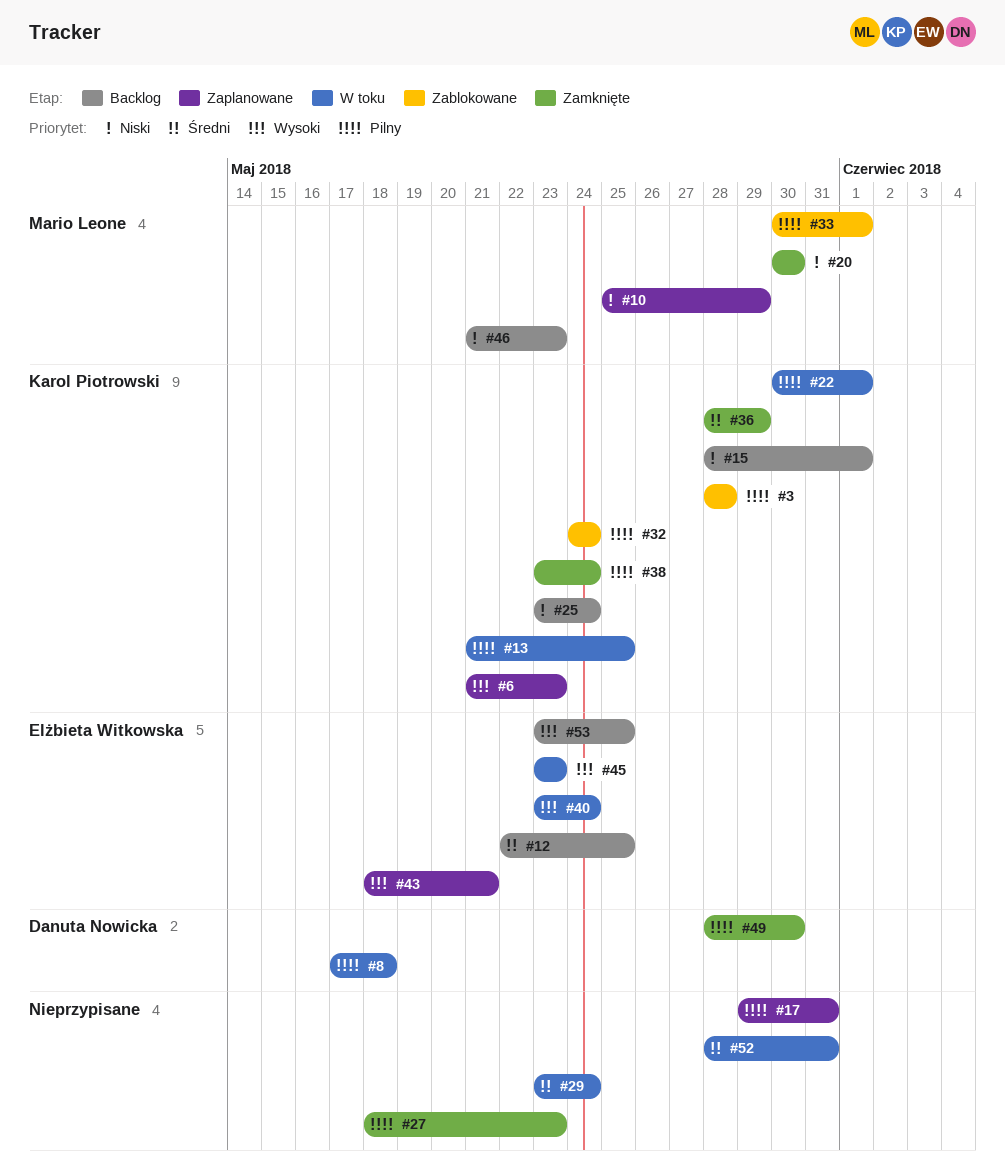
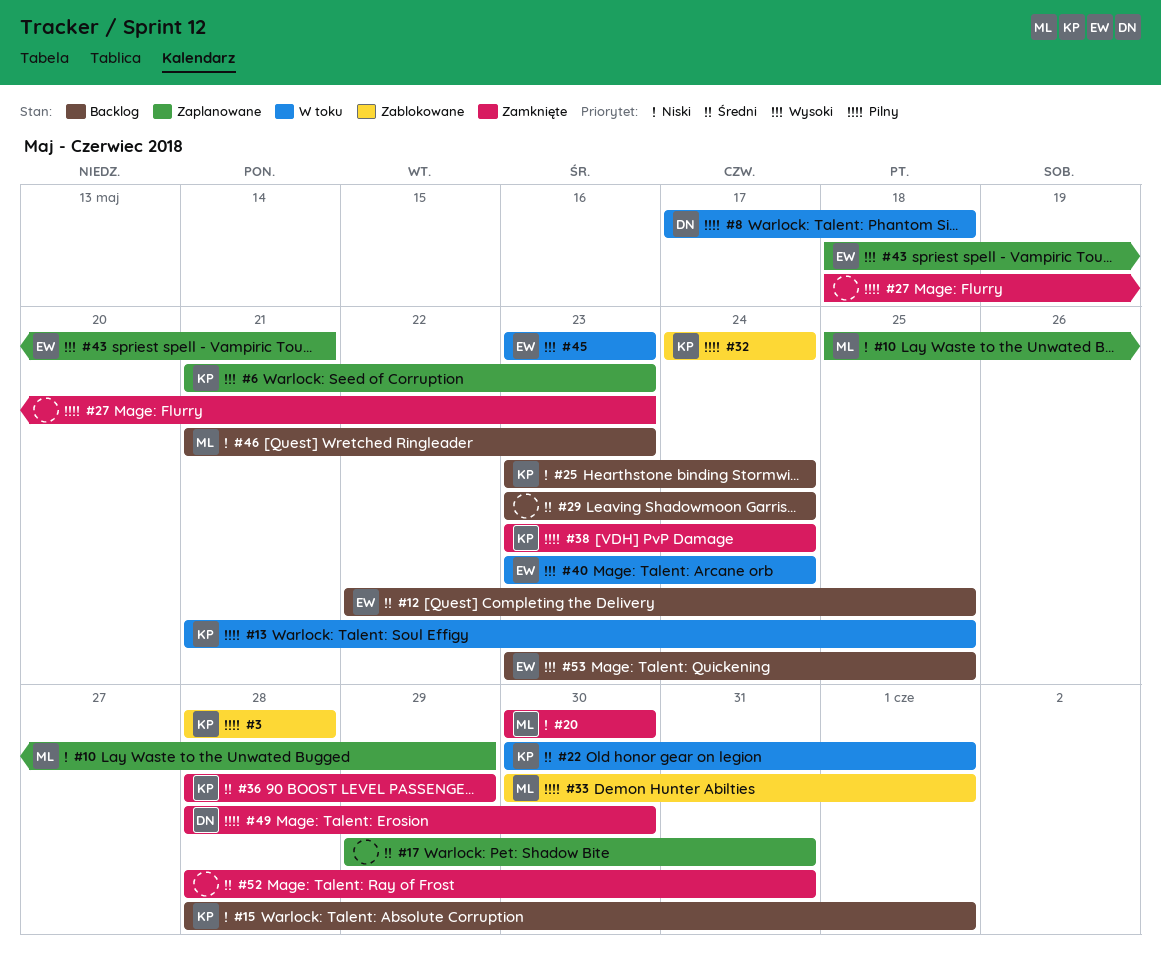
#17, priority: Pilny -> Średni
#22, priority: Pilny -> Średni
#29, status: W toku -> Backlog
#52, status: W toku -> Zamknięte

